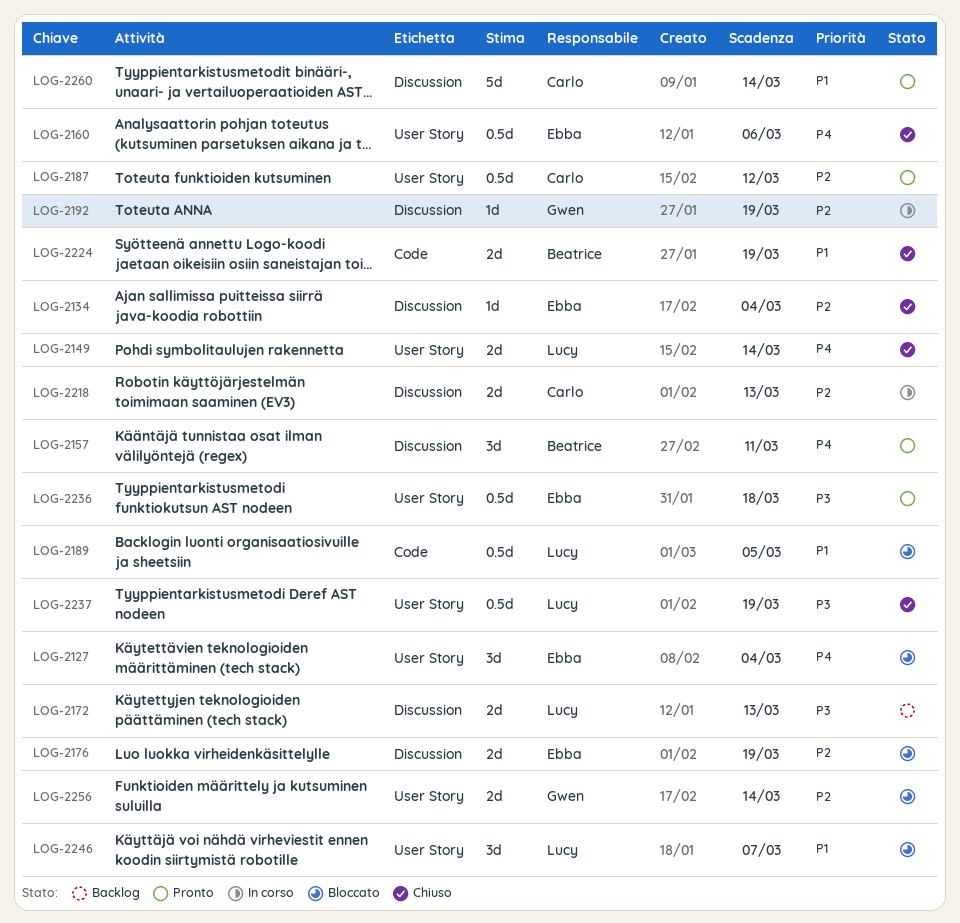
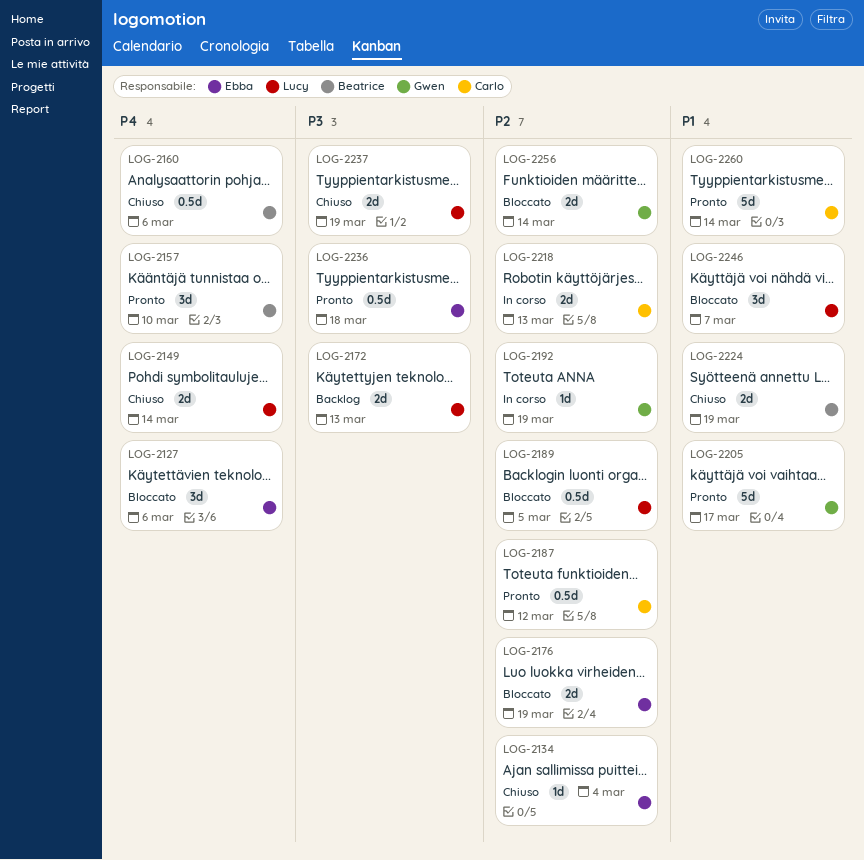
LOG-2127, due: Mar 4 -> Mar 6
LOG-2157, due: Mar 11 -> Mar 10
LOG-2160, owner: Ebba -> Beatrice
LOG-2189, priority: P1 -> P2
LOG-2205: none -> present
LOG-2237, estimate: 0.5d -> 2d

